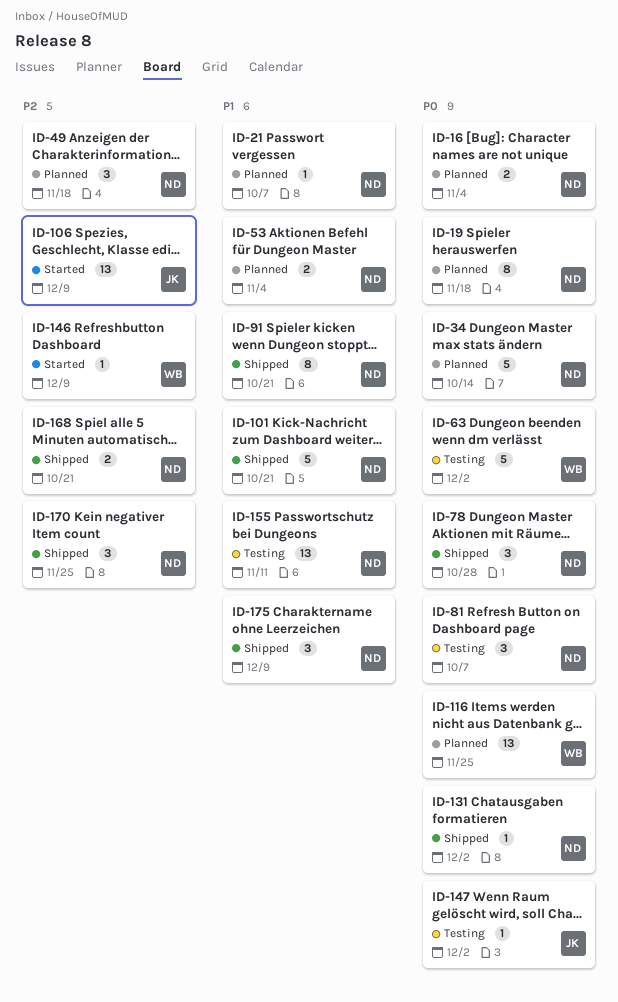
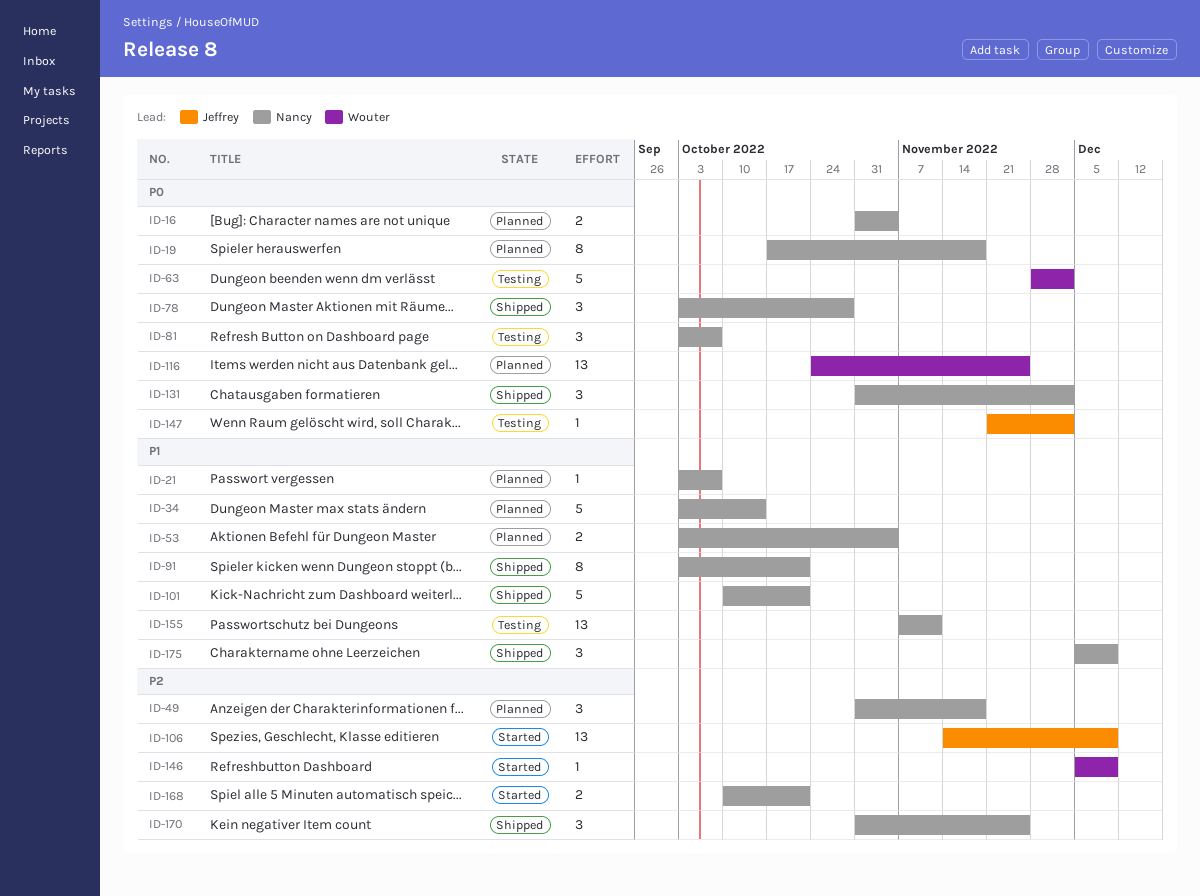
ID-34, priority: P0 -> P1
ID-131, estimate: 1 -> 3
ID-168, status: Shipped -> Started

